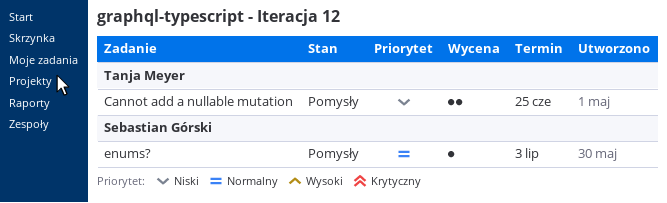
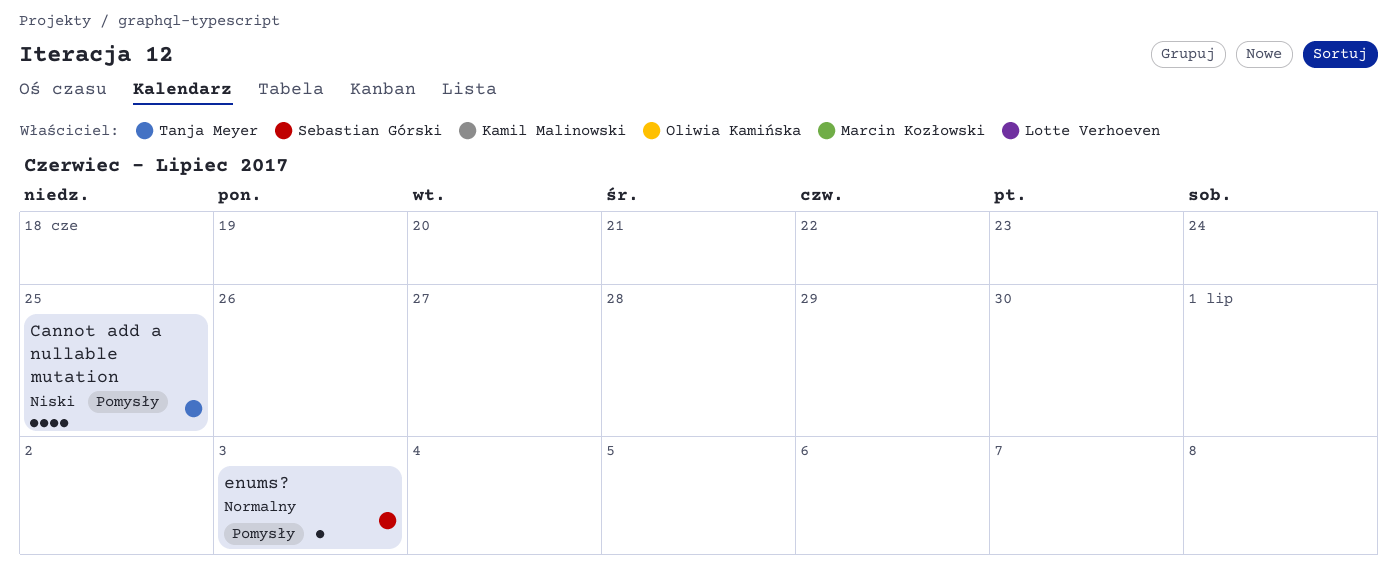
Cannot add a nullable mutation, estimate: 2 -> 4

